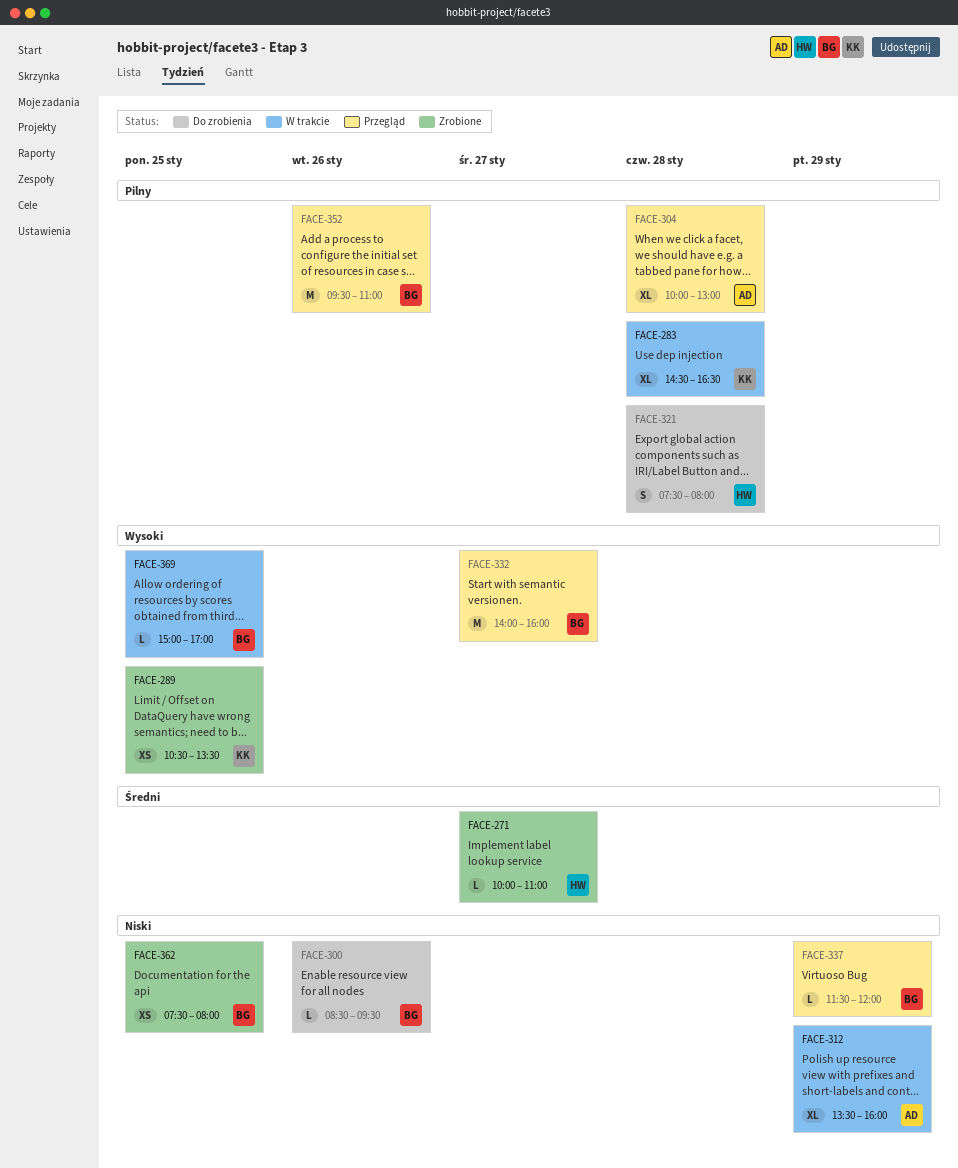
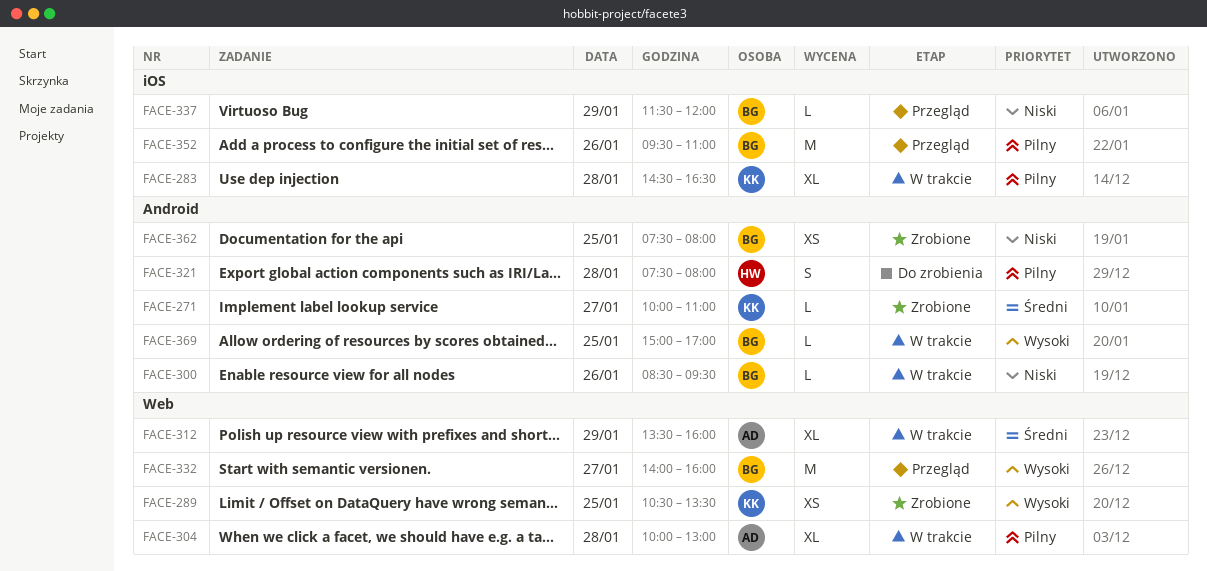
FACE-271, owner: HW -> KK
FACE-300, status: Do zrobienia -> W trakcie
FACE-304, status: Przegląd -> W trakcie
FACE-312, priority: Niski -> Średni

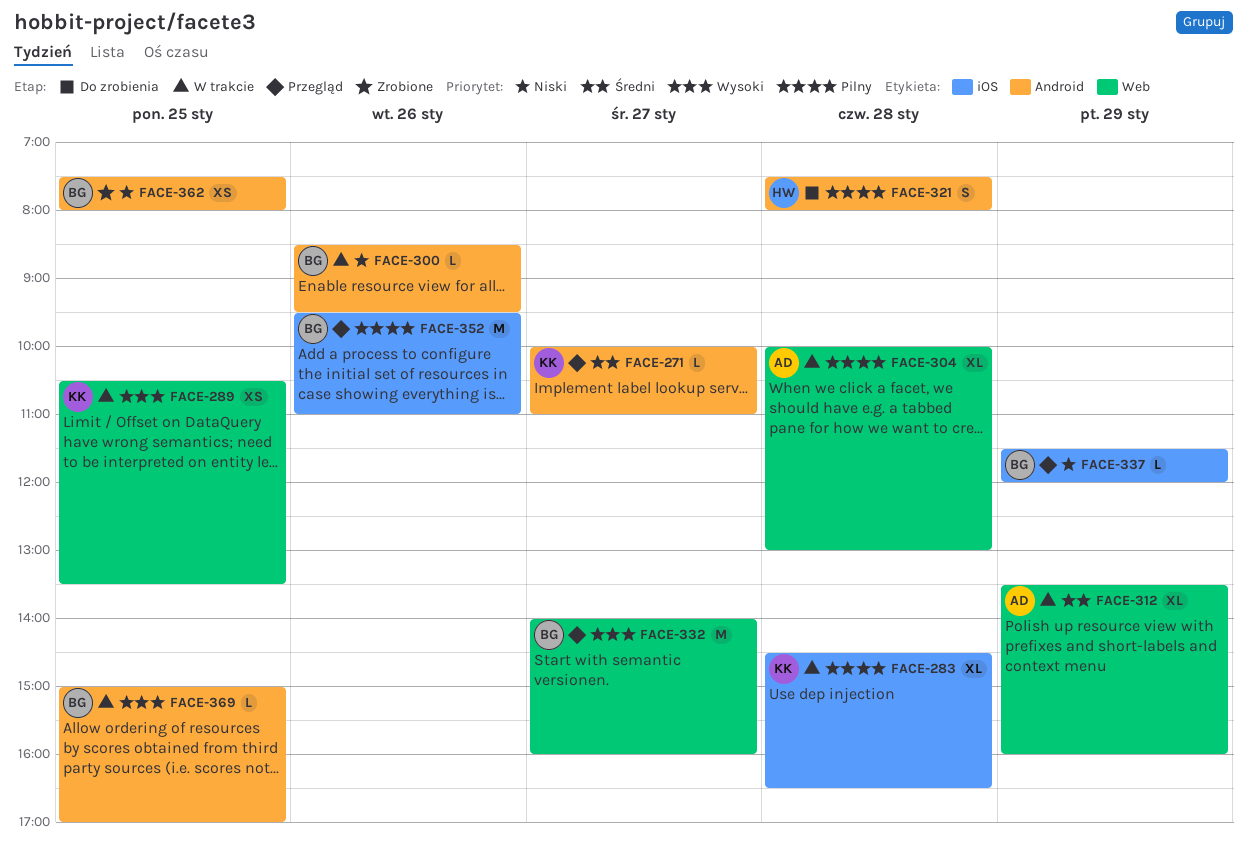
FACE-271, status: Zrobione -> Przegląd
FACE-289, status: Zrobione -> W trakcie

